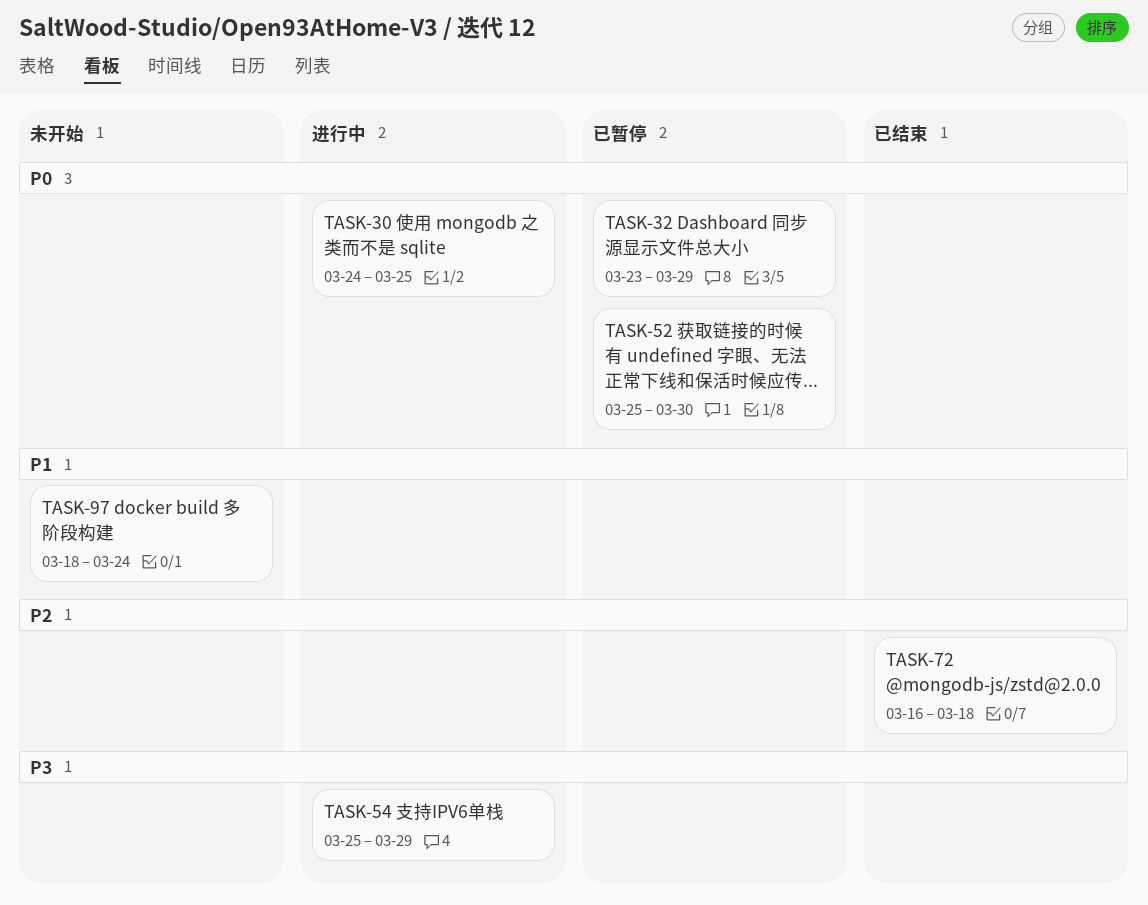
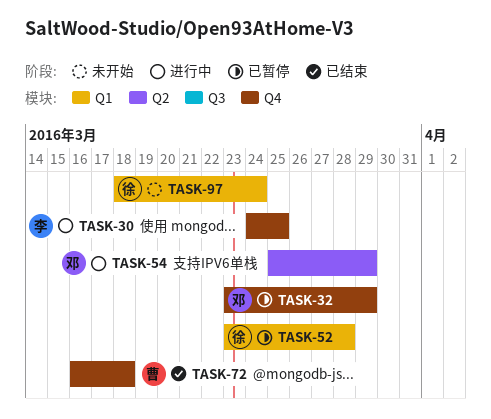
TASK-52, start: Mar 25 -> Mar 23
TASK-52, due: Mar 30 -> Mar 28

